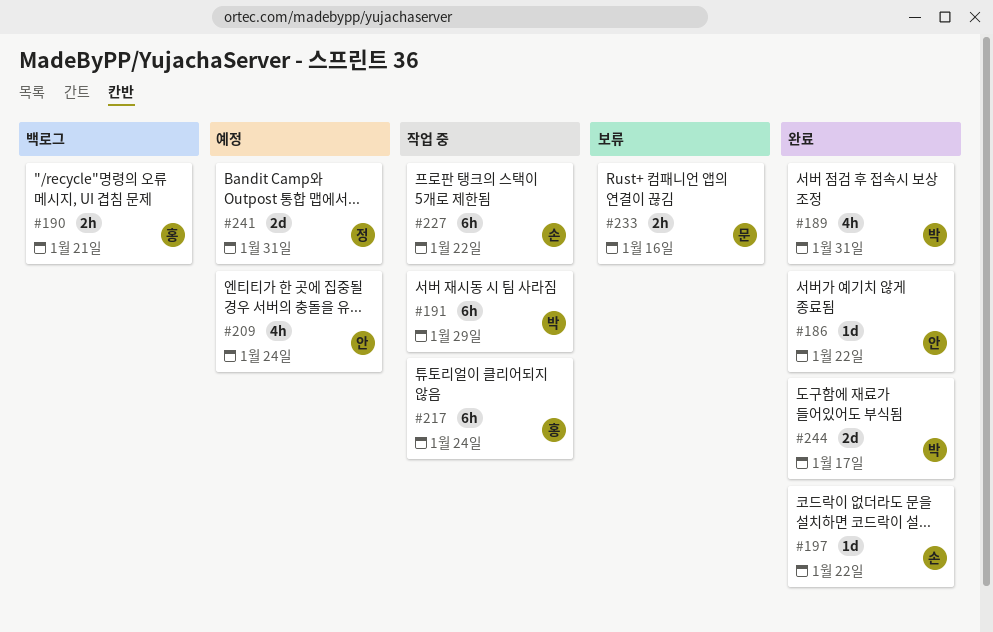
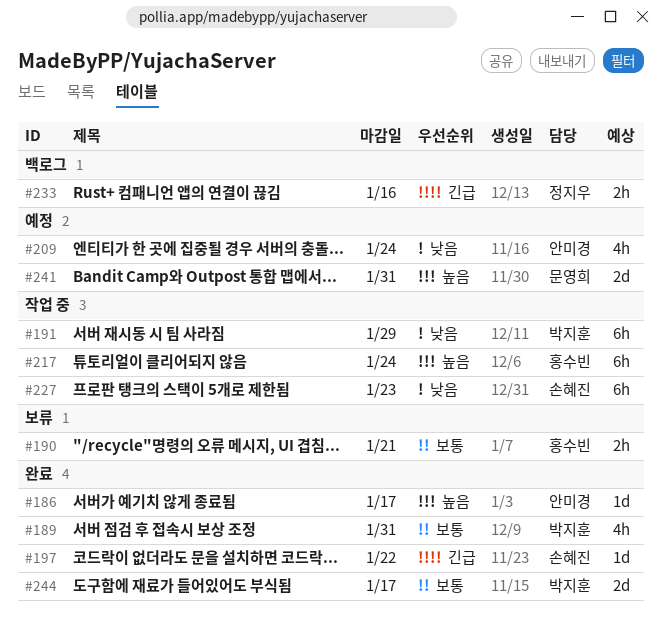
#186, due: Jan 22 -> Jan 17
#190, status: 백로그 -> 보류
#227, due: Jan 22 -> Jan 23
#233, status: 보류 -> 백로그
#233, owner: 문영희 -> 정지우
#241, owner: 정지우 -> 문영희

